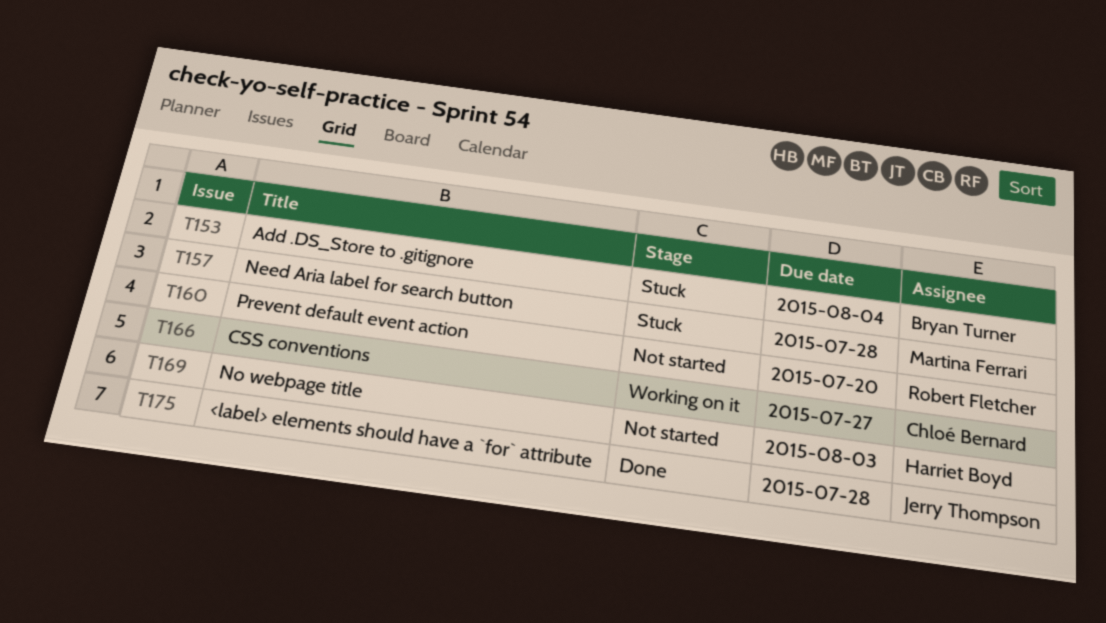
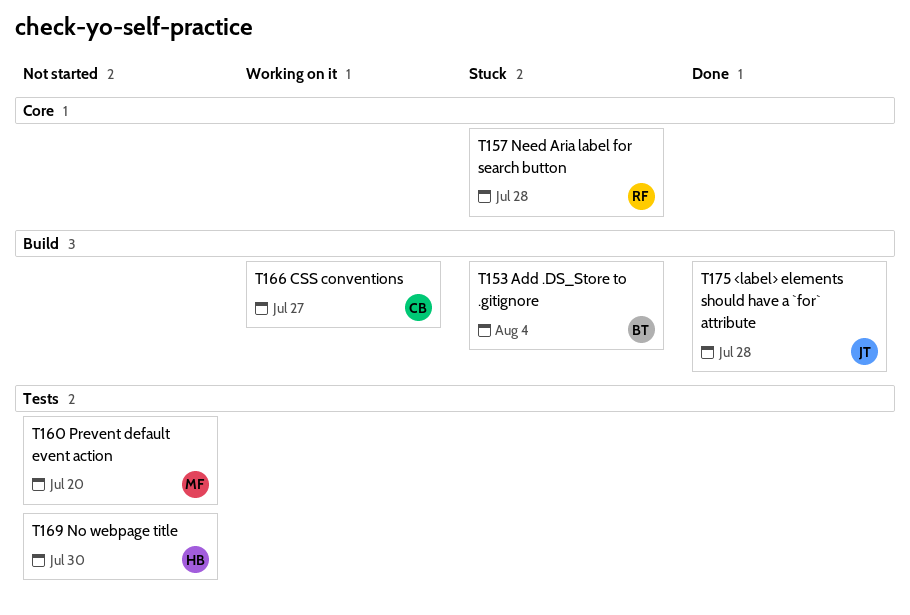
T157, owner: Martina Ferrari -> Robert Fletcher
T160, owner: Robert Fletcher -> Martina Ferrari
T169, due: Aug 3 -> Jul 30

